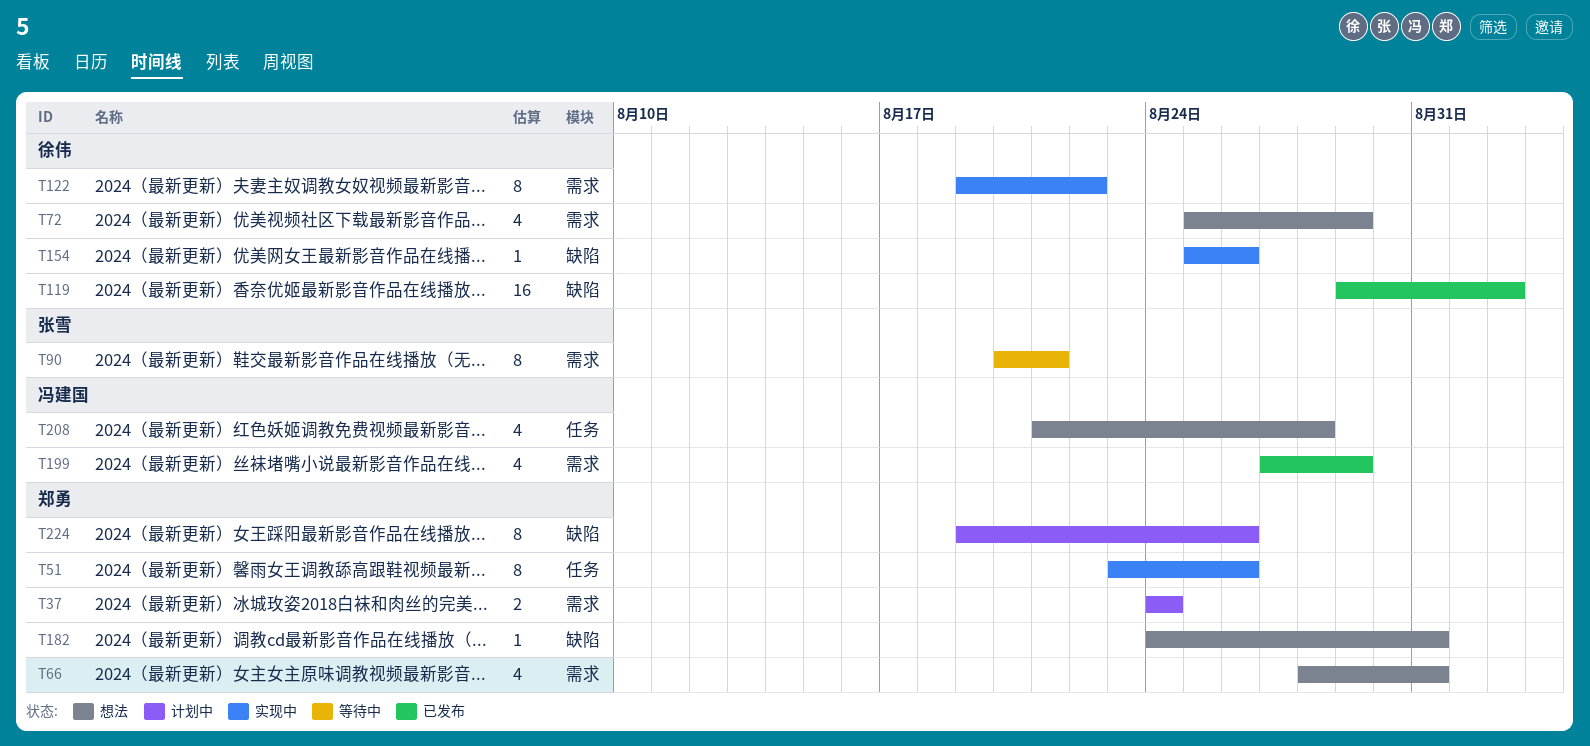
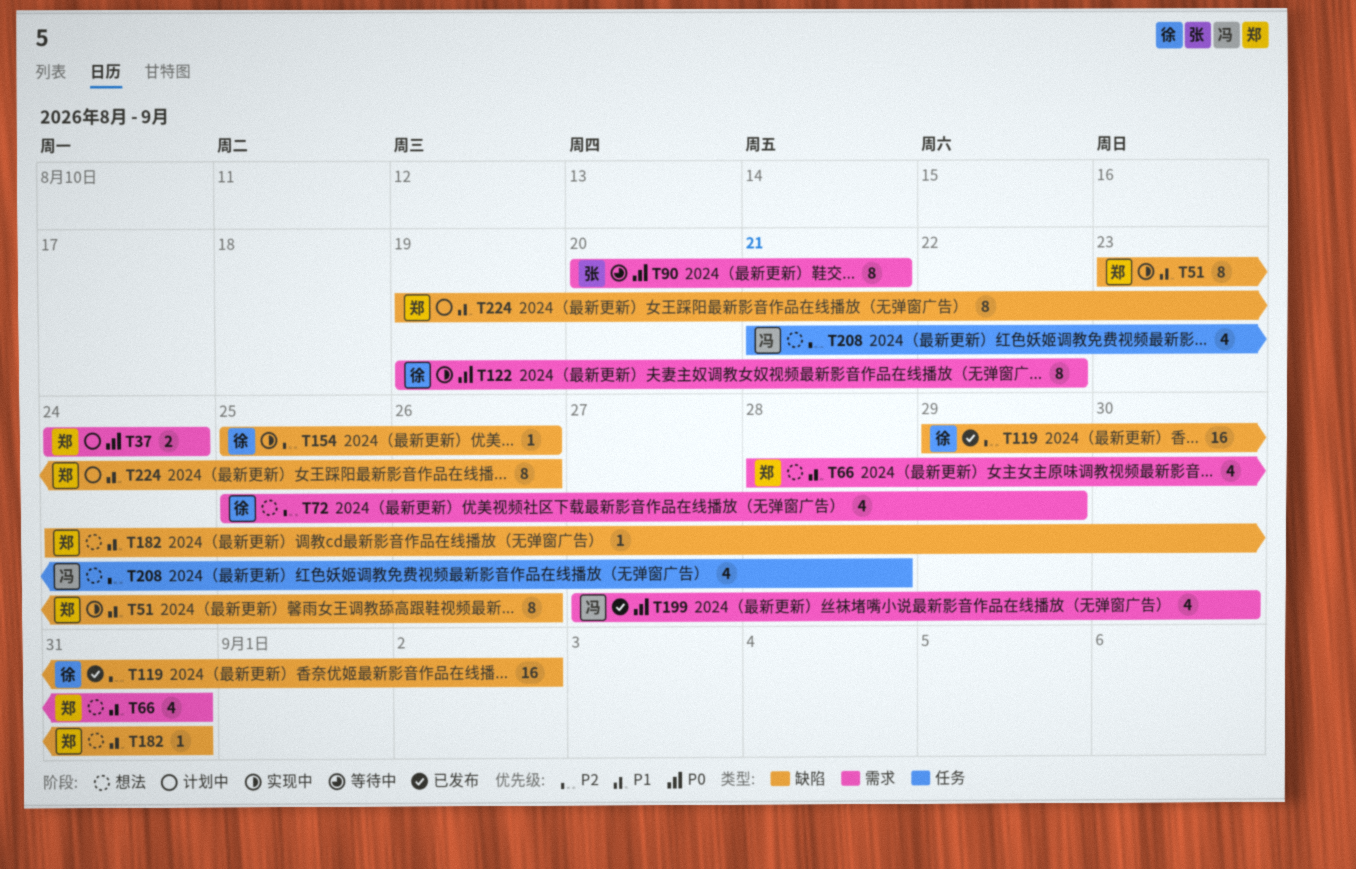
T51, label: 任务 -> 缺陷
T199, due: Aug 29 -> Aug 30

